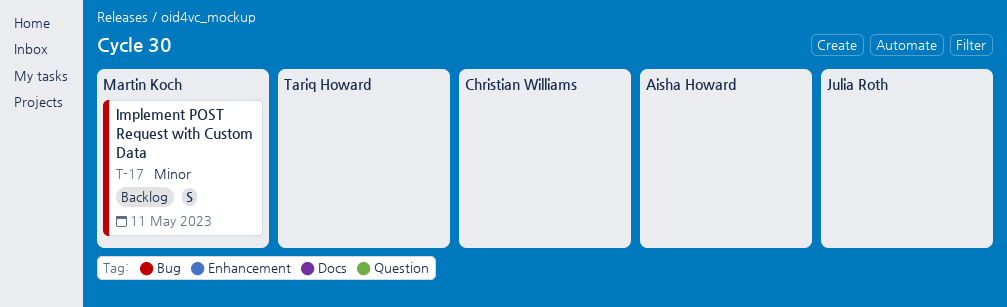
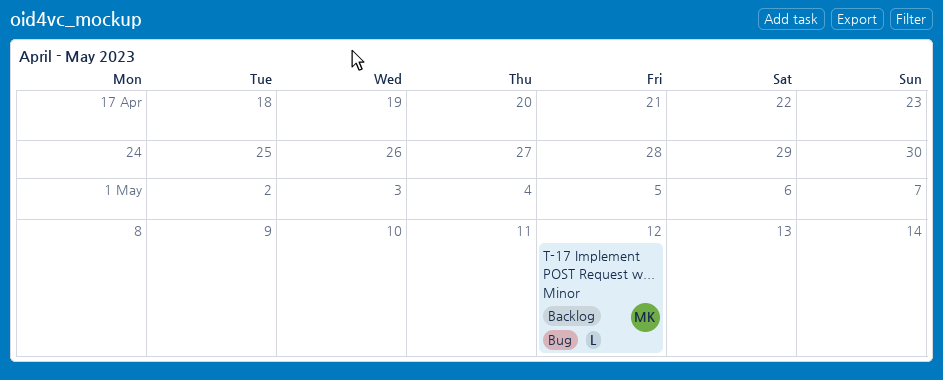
T-17, estimate: S -> L
T-17, due: May 11 -> May 12

